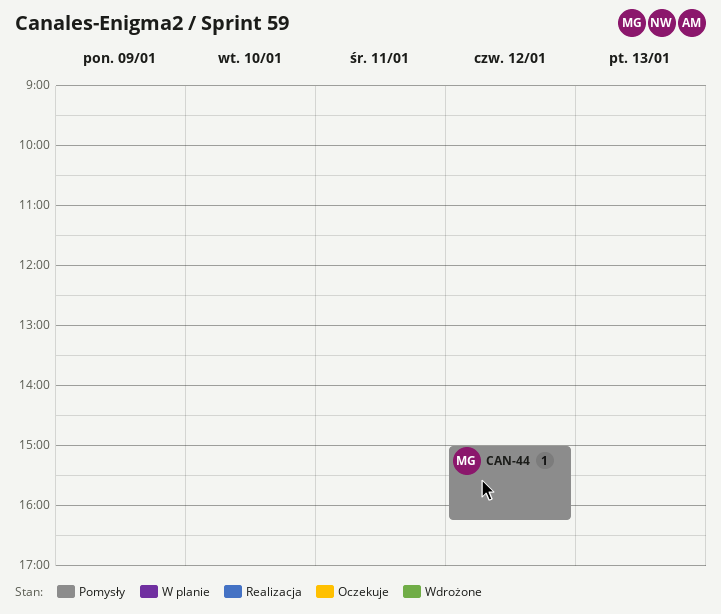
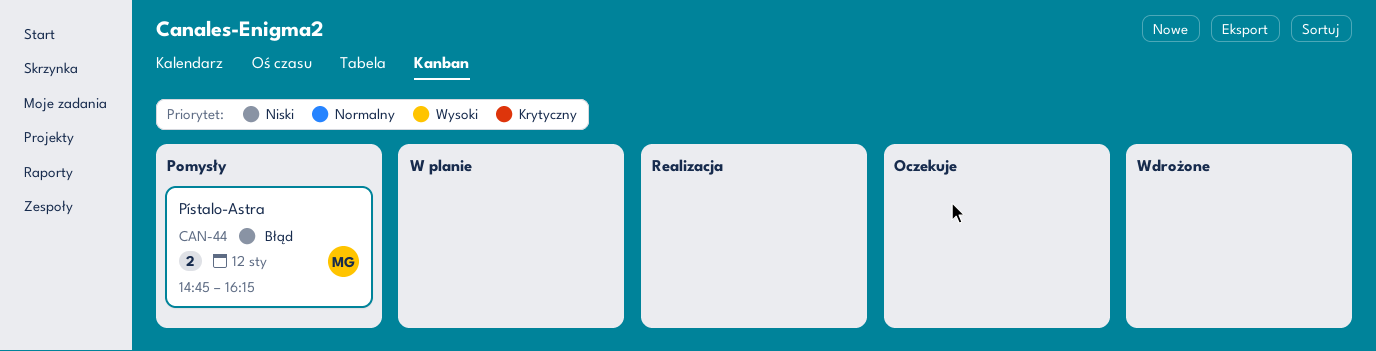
CAN-44, estimate: 1 -> 2
CAN-44, begins: 15:00 -> 14:45

